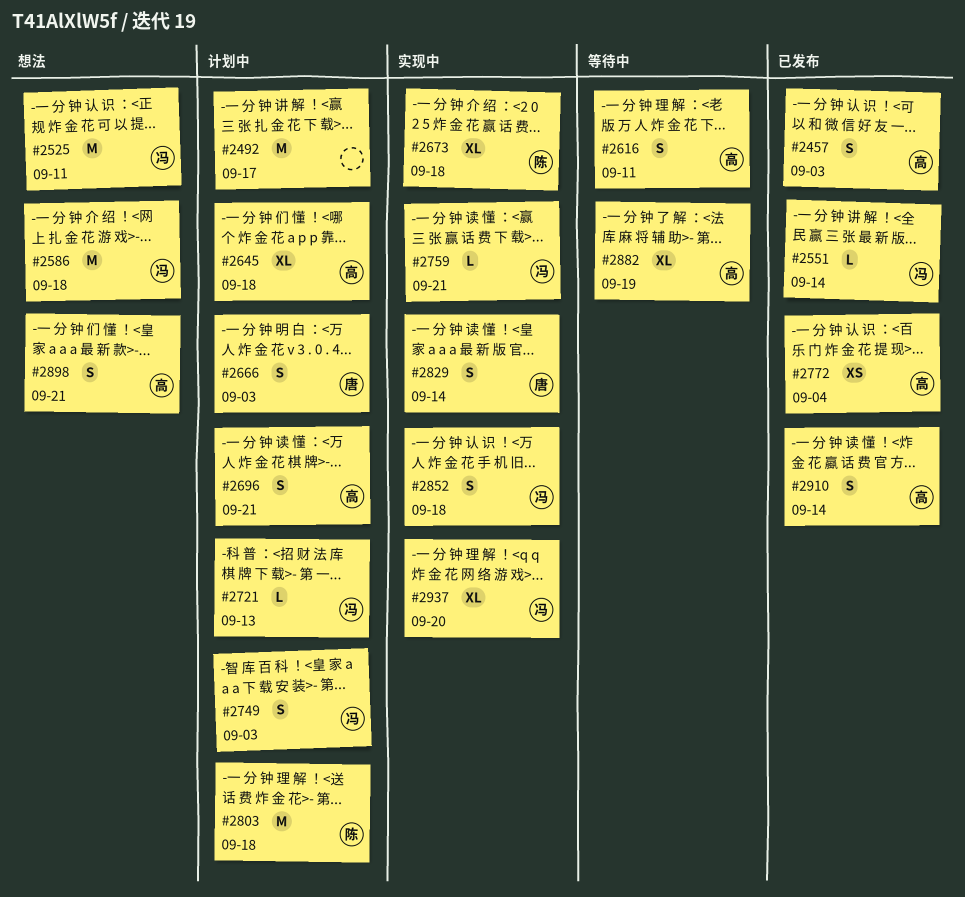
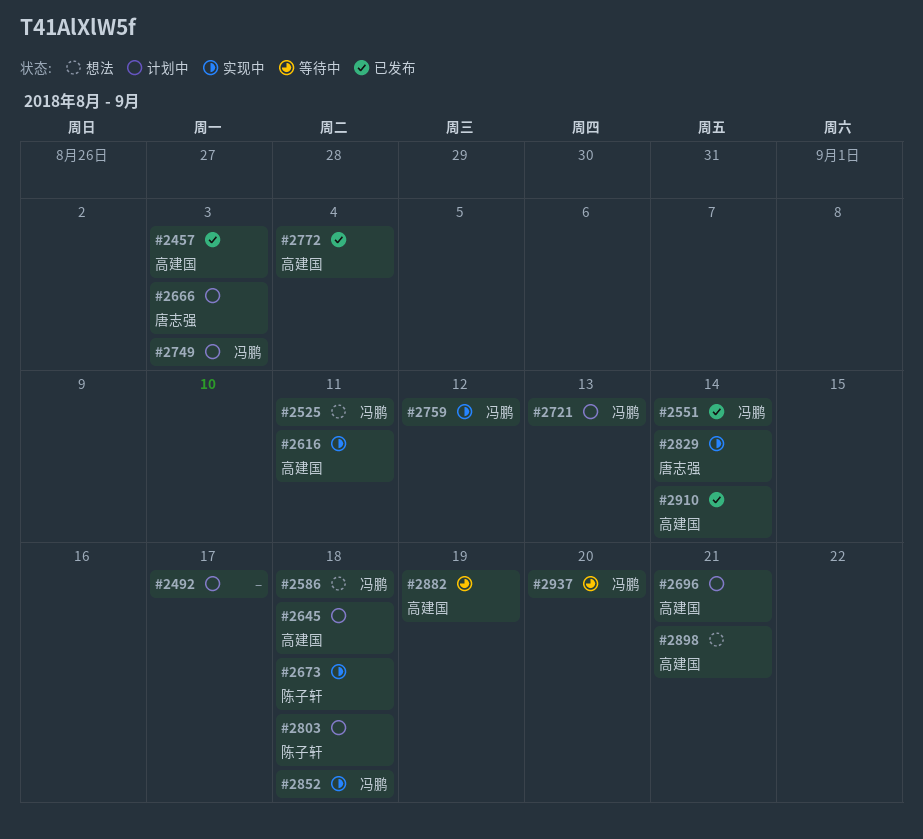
#2616, status: 等待中 -> 实现中
#2759, due: Sep 21 -> Sep 12
#2937, status: 实现中 -> 等待中

